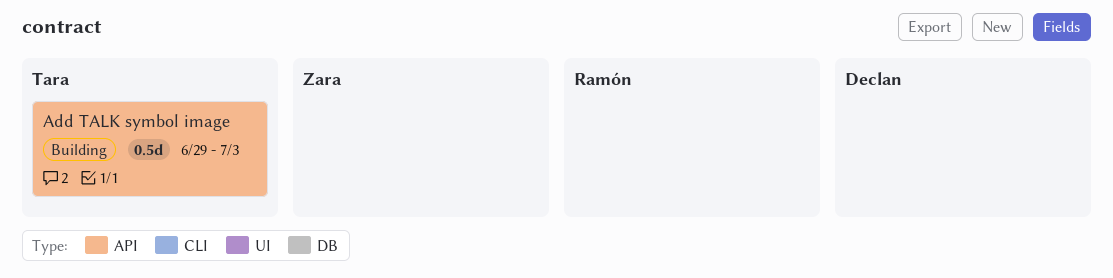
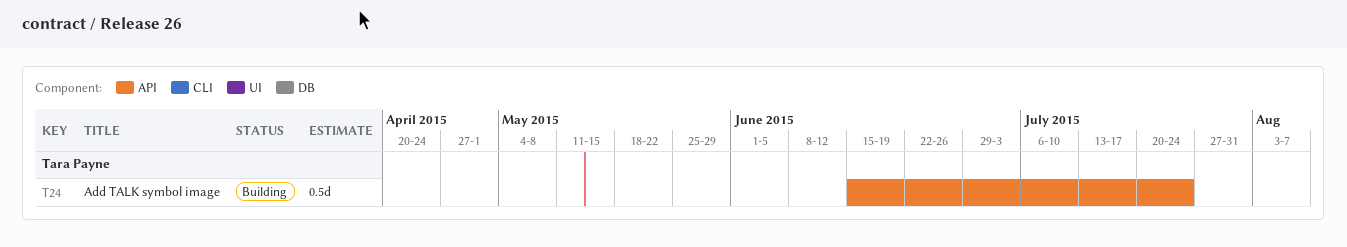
Add TALK symbol image, start: Jun 29 -> Jun 15
Add TALK symbol image, due: Jul 3 -> Jul 24

